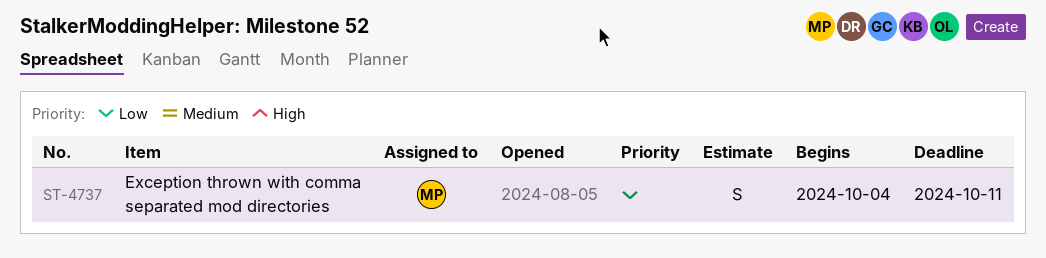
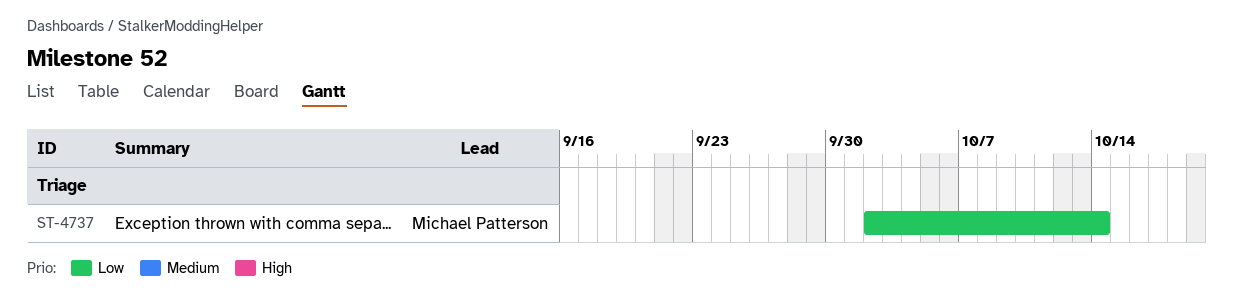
ST-4737, start: Oct 4 -> Oct 2
ST-4737, due: Oct 11 -> Oct 14

